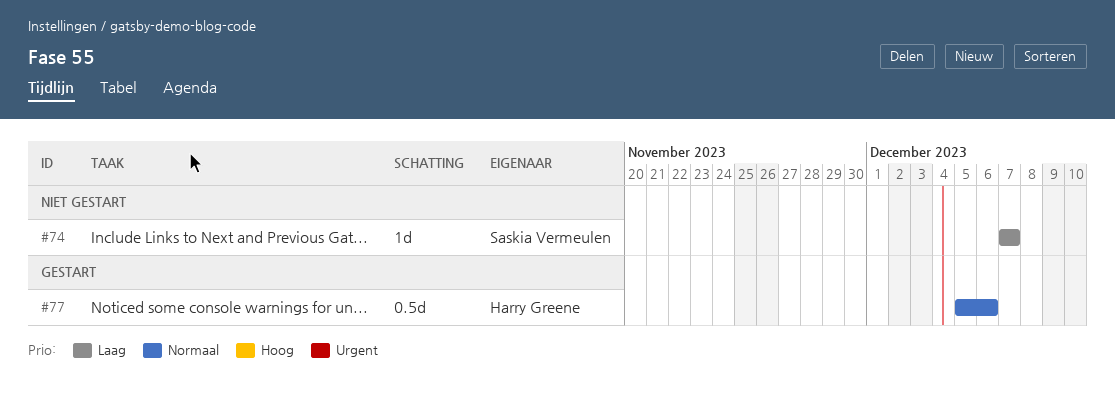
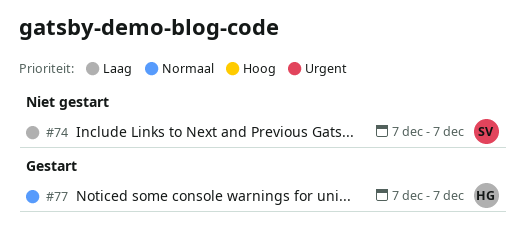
#77, start: Dec 5 -> Dec 7
#77, due: Dec 6 -> Dec 7

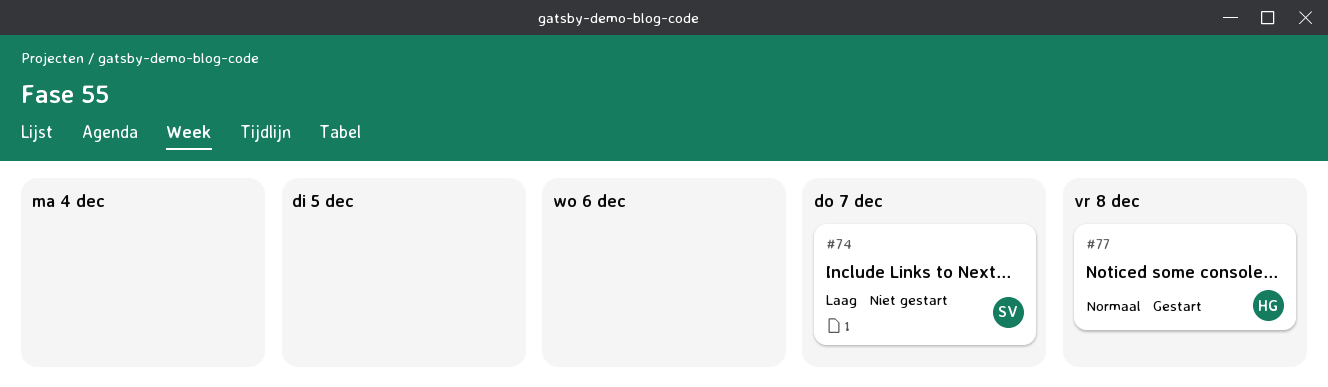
#77, due: Dec 7 -> Dec 8

